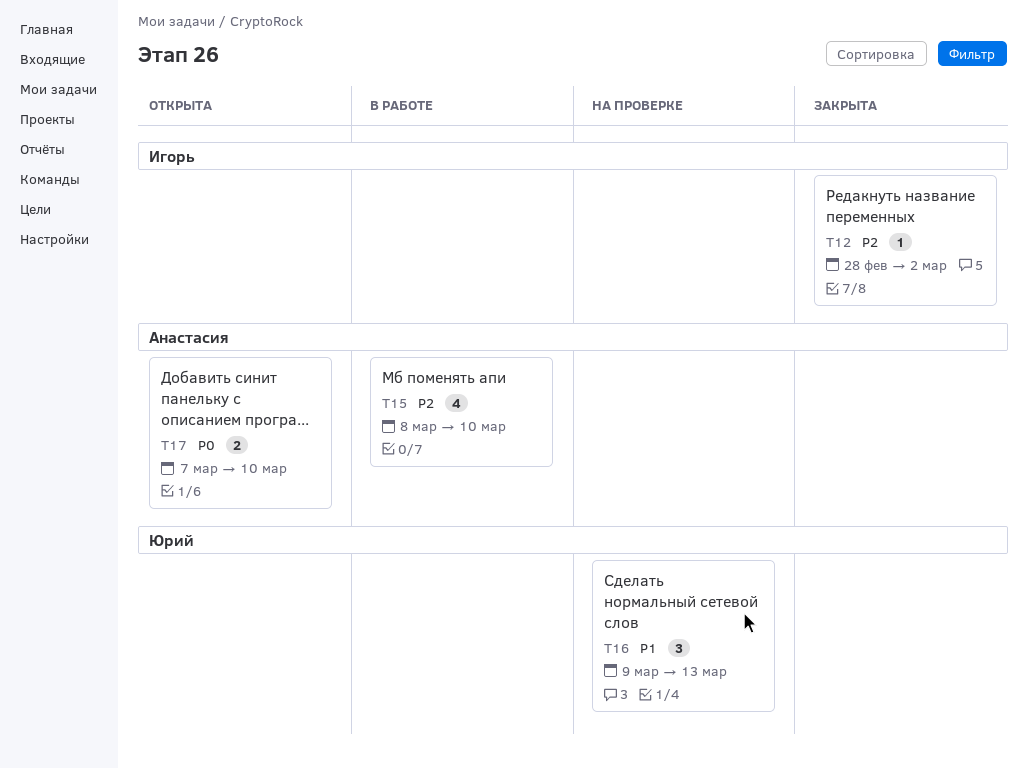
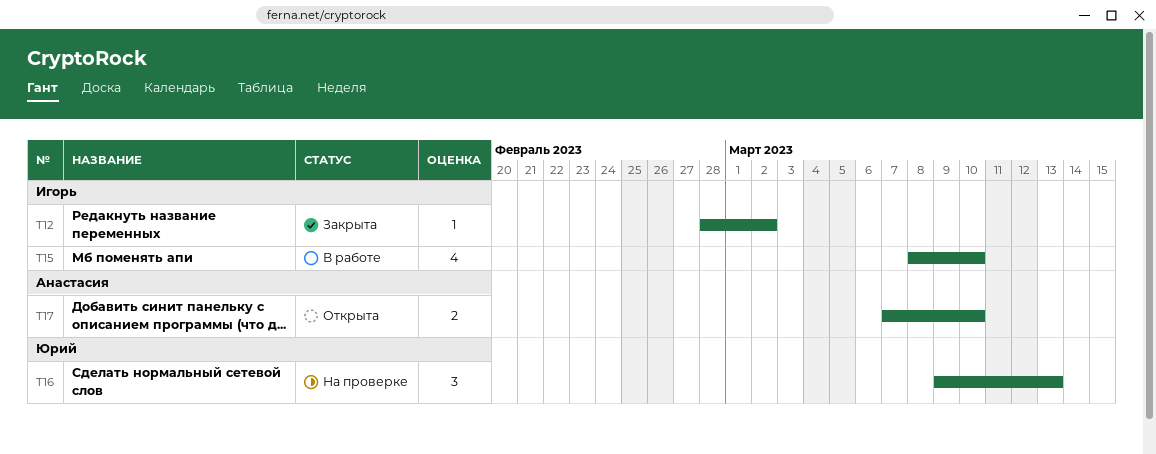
T15, owner: Анастасия -> Игорь

